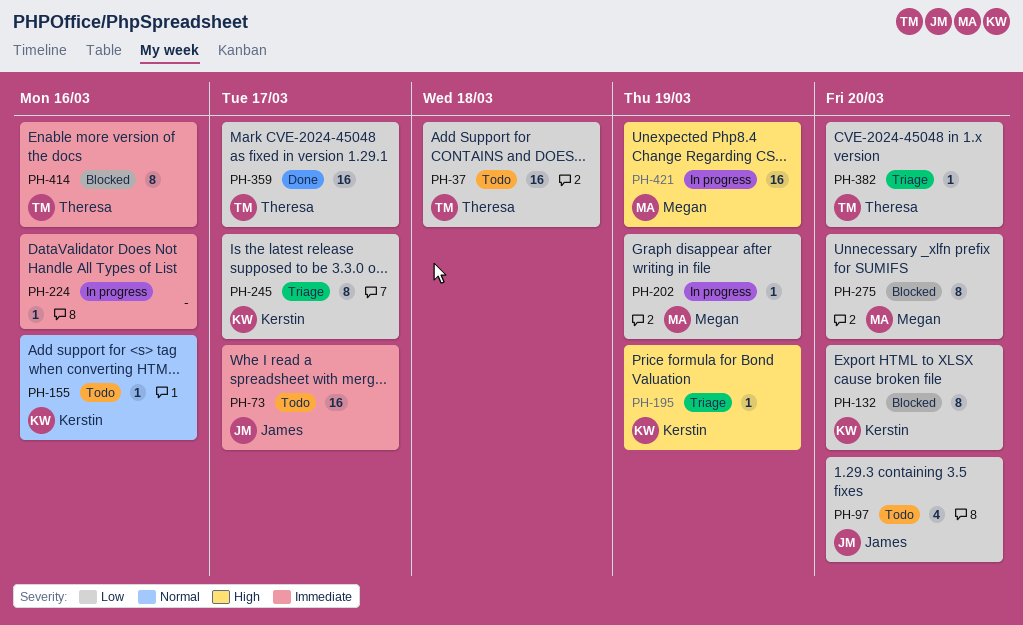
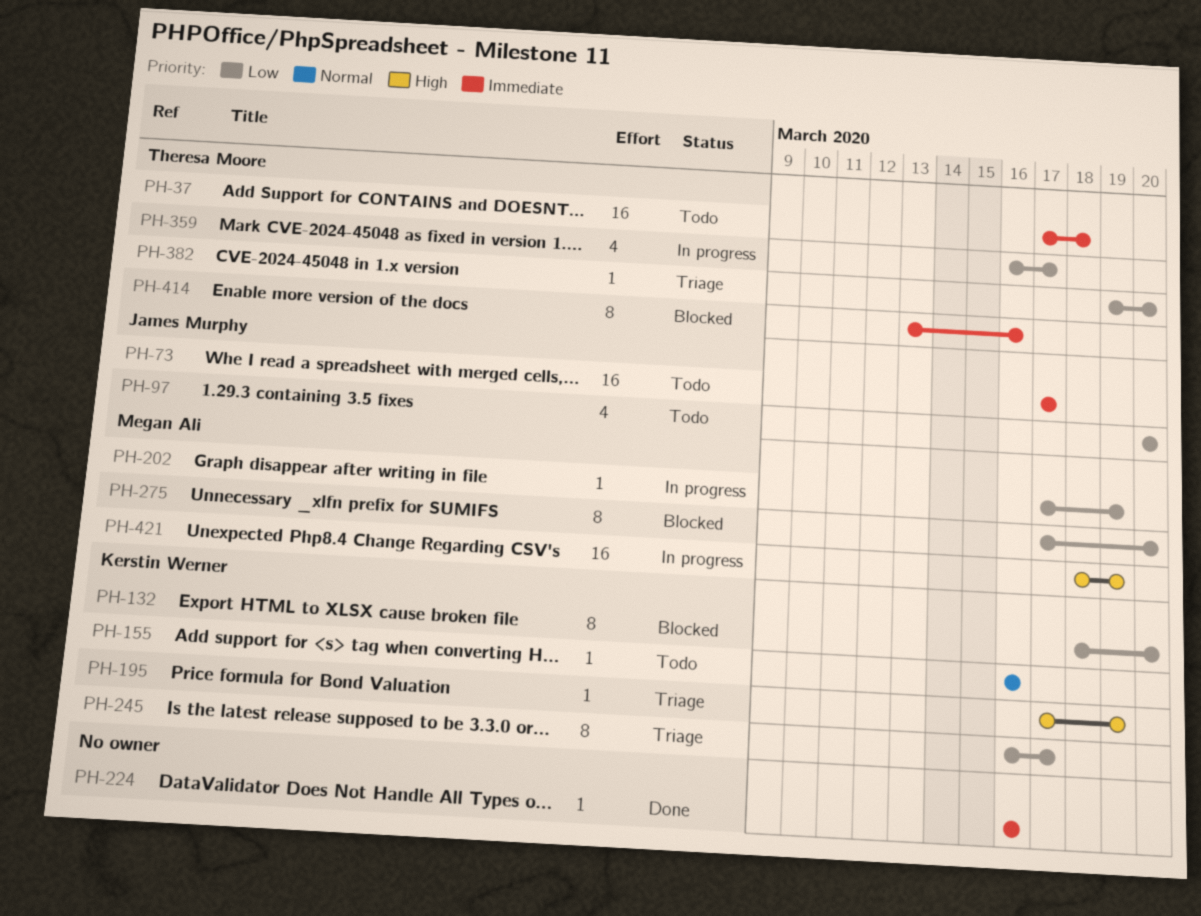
PH-37, priority: Low -> Immediate
PH-224, status: In progress -> Done
PH-359, status: Done -> In progress
PH-359, estimate: 16 -> 4

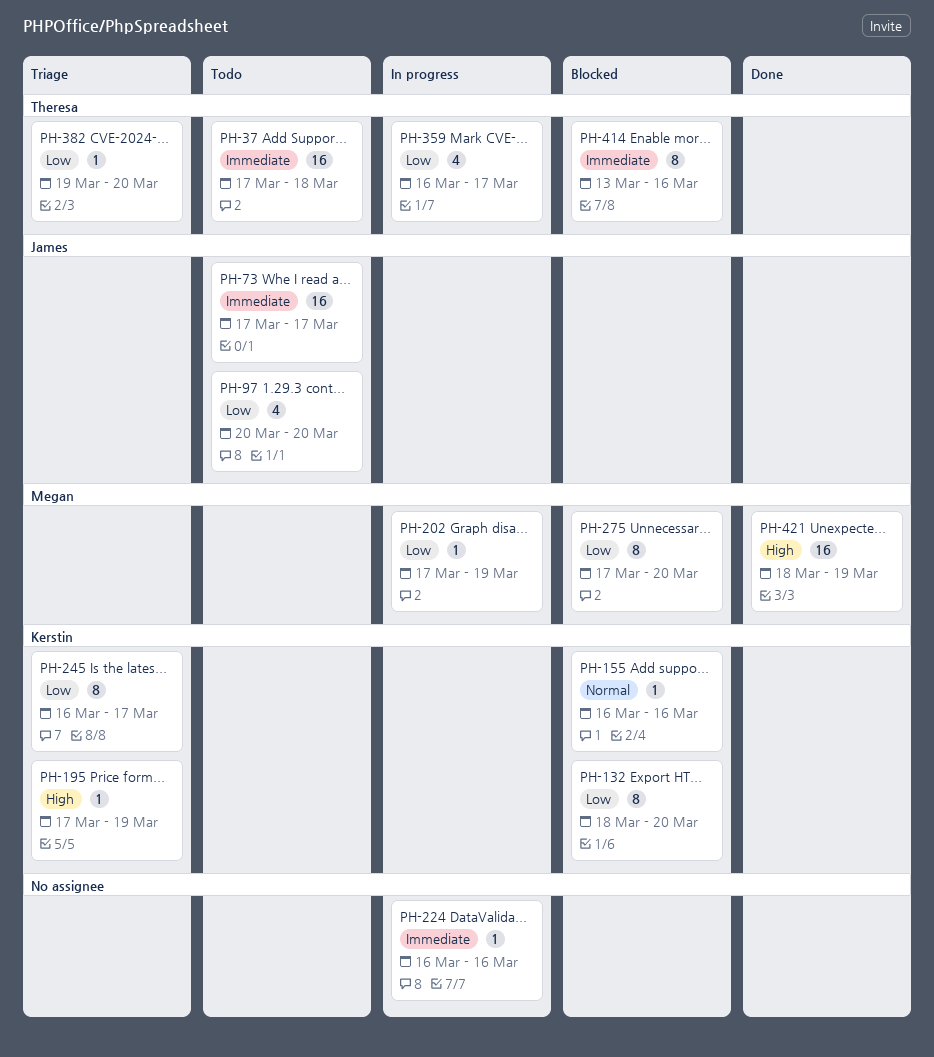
PH-155, status: Todo -> Blocked
PH-224, status: Done -> In progress
PH-421, status: In progress -> Done

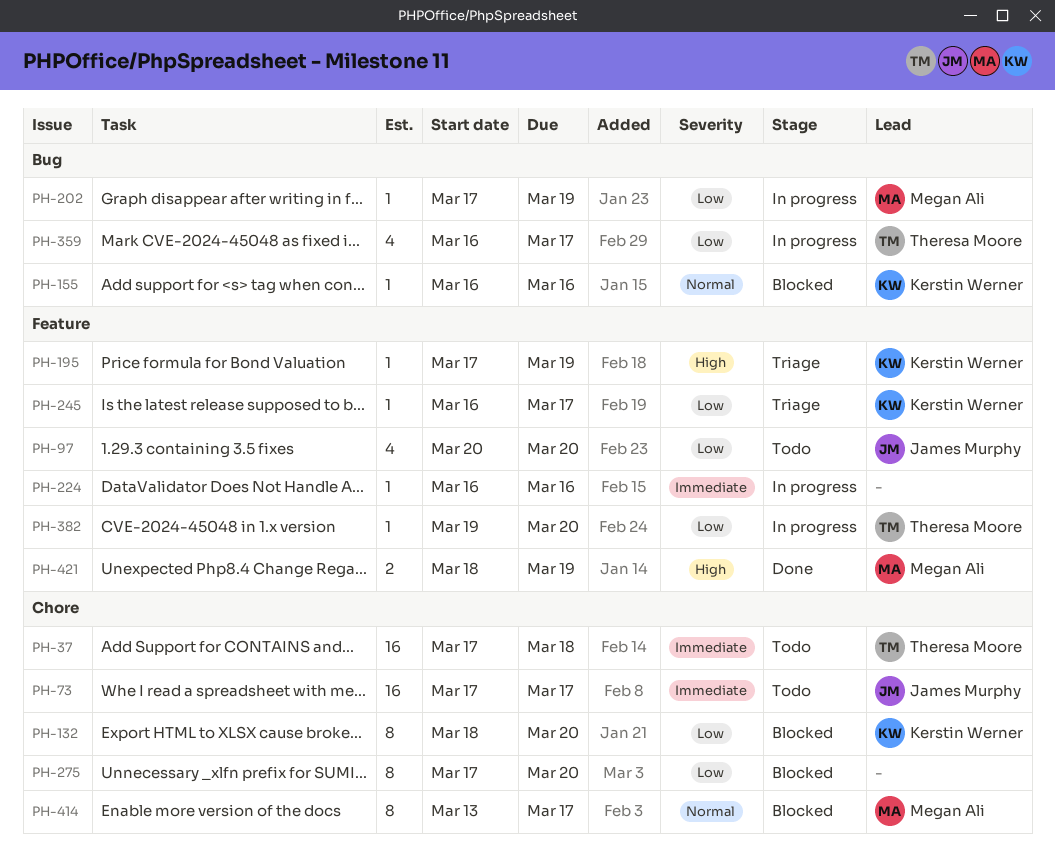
PH-245, estimate: 8 -> 1
PH-275, owner: Megan Ali -> none
PH-382, status: Triage -> In progress
PH-414, owner: Theresa Moore -> Megan Ali
PH-414, priority: Immediate -> Normal
PH-414, due: Mar 16 -> Mar 17
PH-421, estimate: 16 -> 2

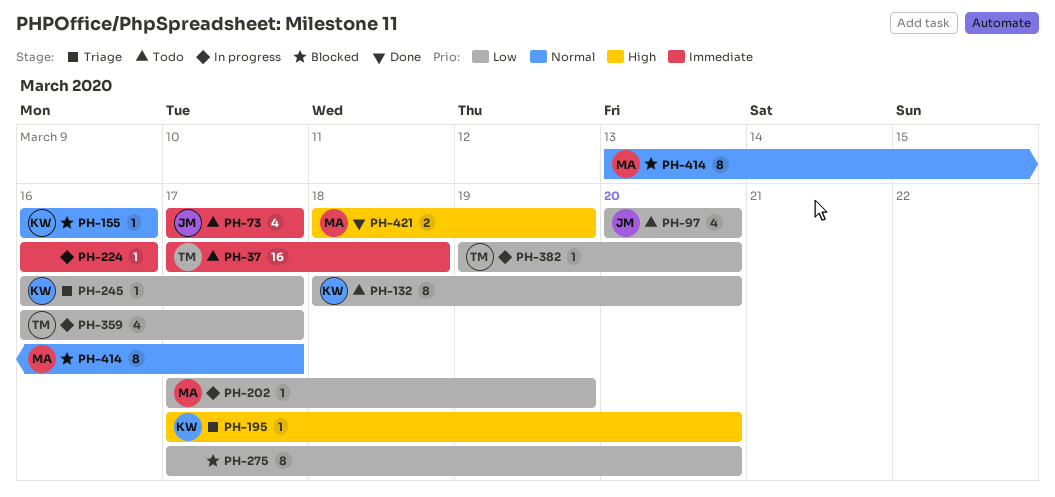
PH-73, estimate: 16 -> 4
PH-132, status: Blocked -> Todo
PH-195, due: Mar 19 -> Mar 20

